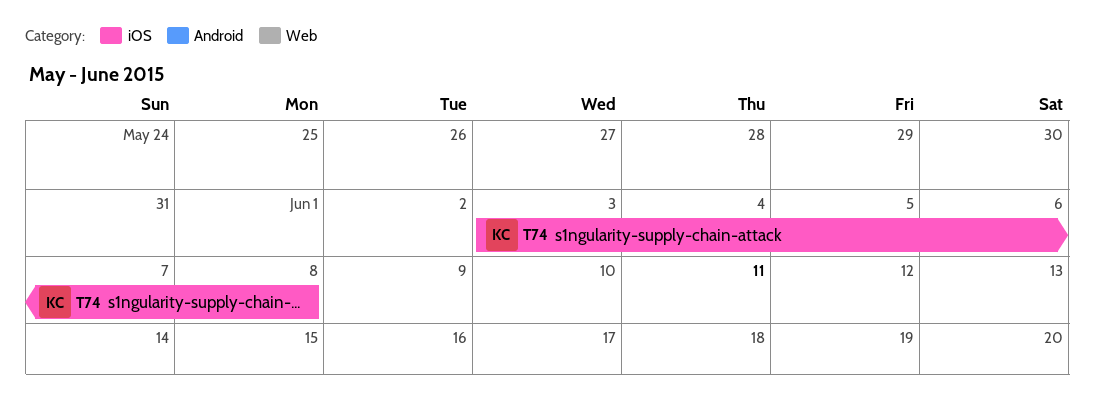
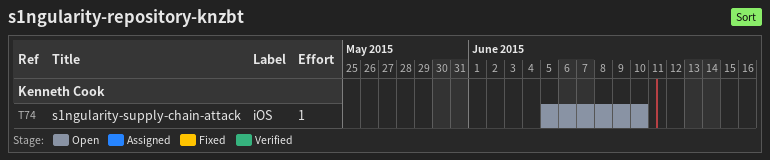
T74, start: Jun 3 -> Jun 5
T74, due: Jun 8 -> Jun 10

